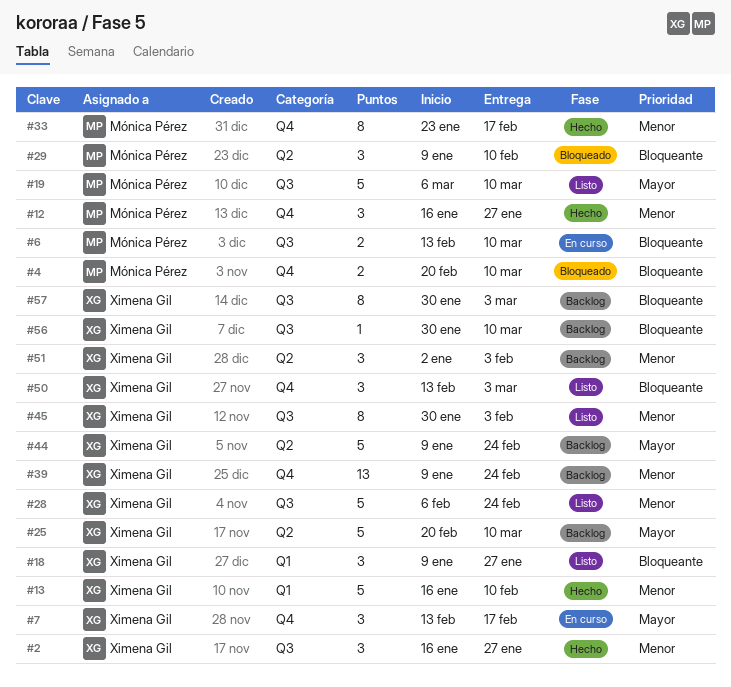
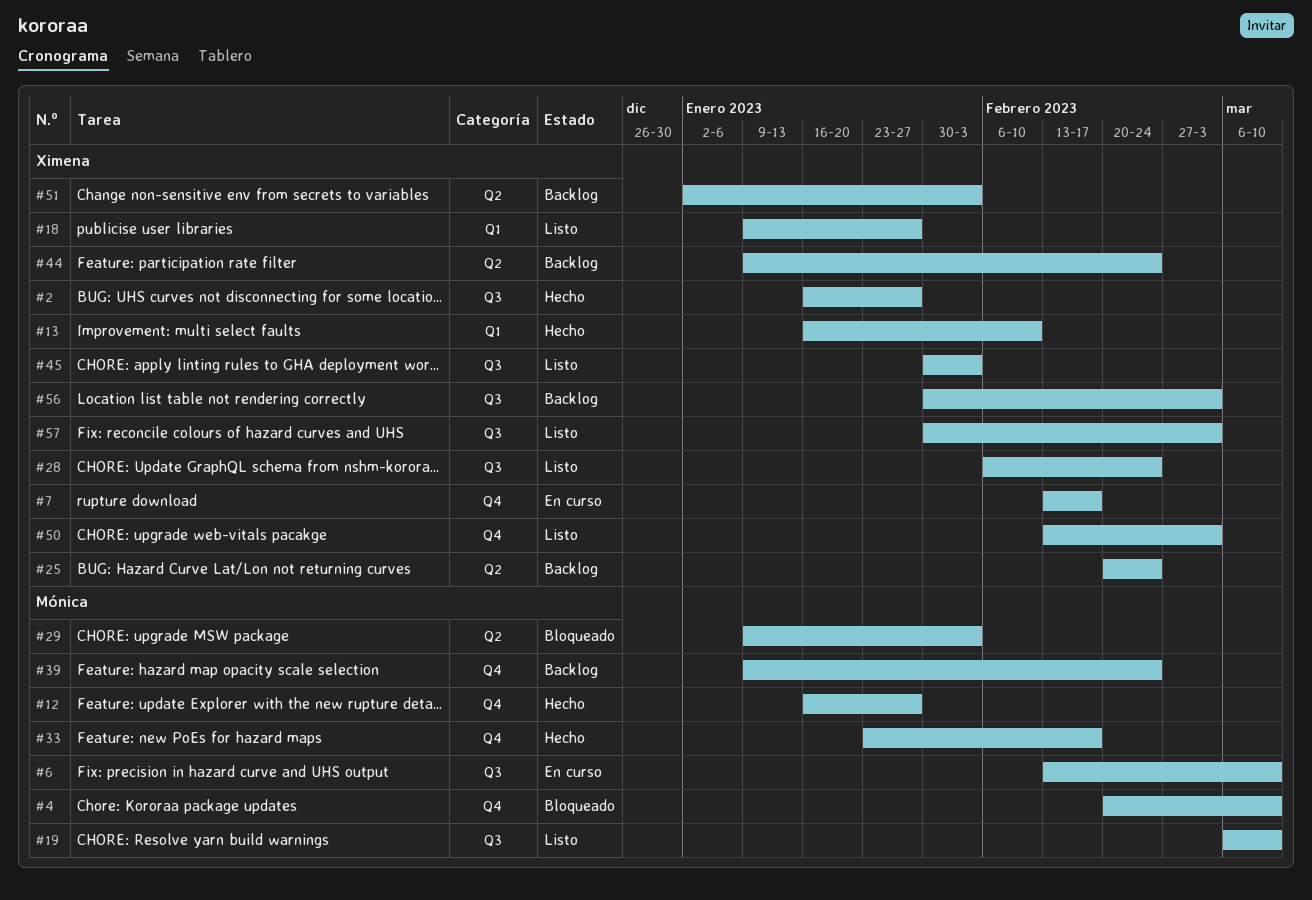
#25, due: Mar 10 -> Feb 24
#29, due: Feb 10 -> Feb 3
#39, owner: Ximena Gil -> Mónica Pérez
#56, due: Mar 10 -> Mar 3
#57, status: Backlog -> Listo

